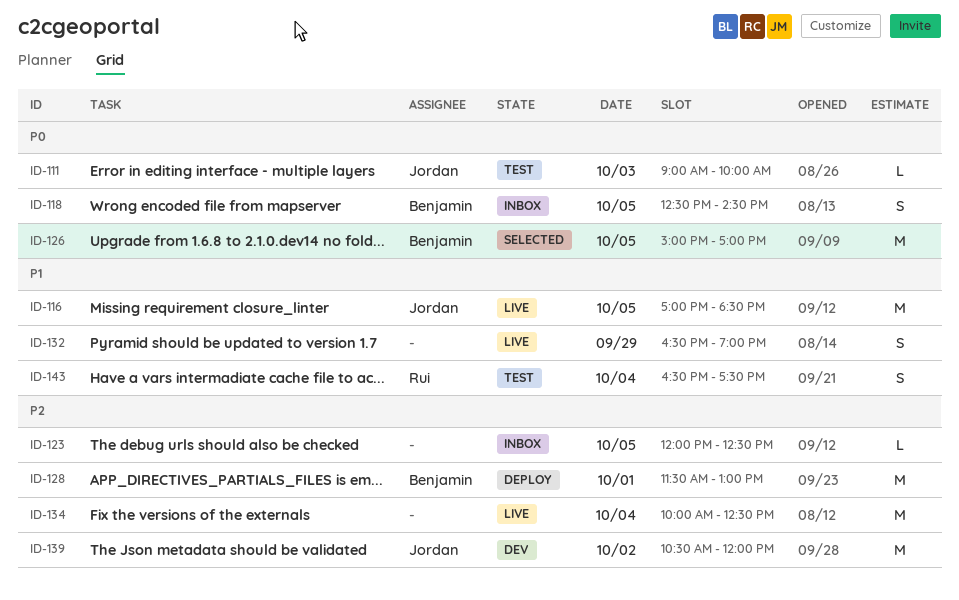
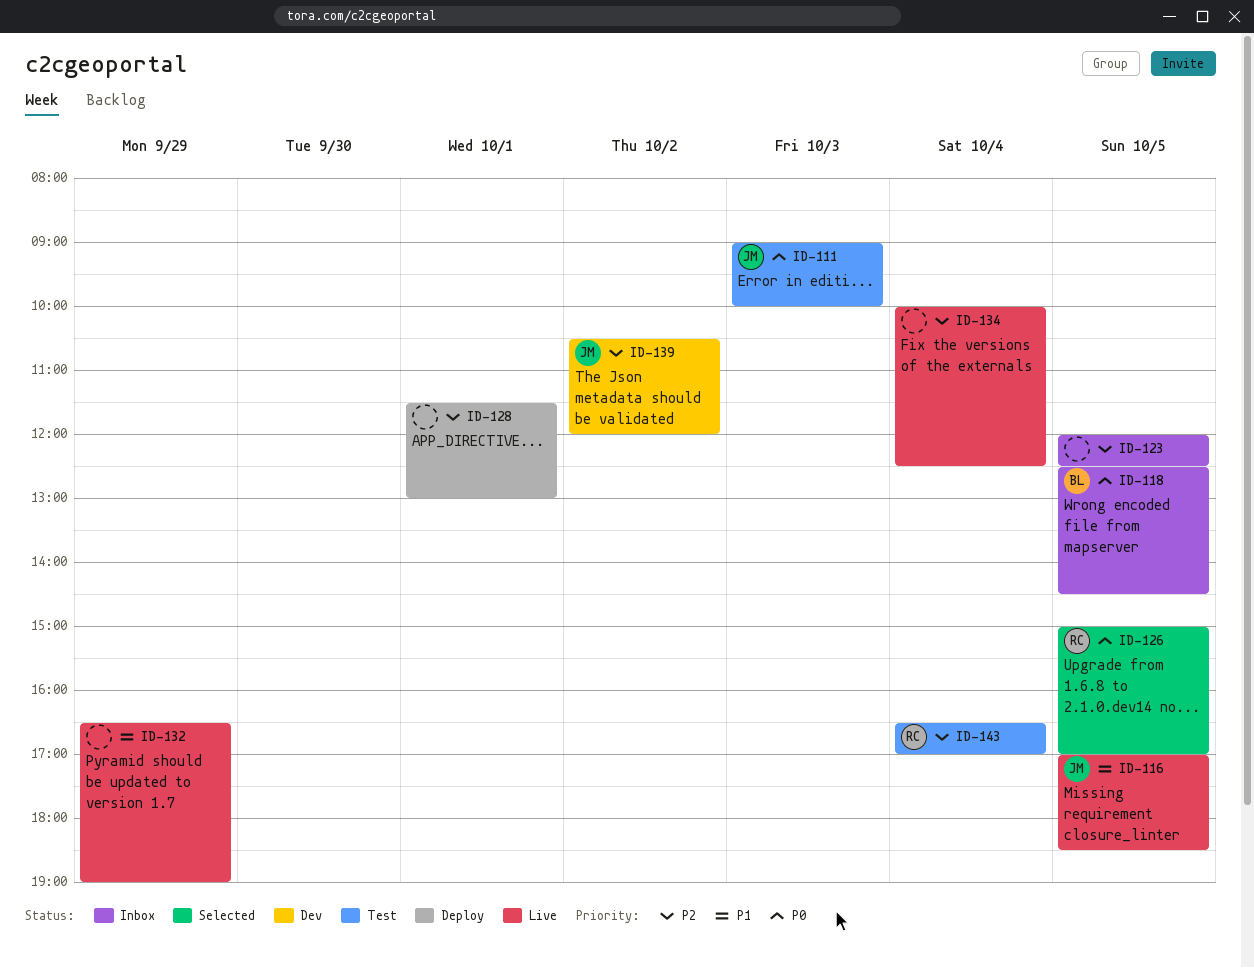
ID-126, owner: Benjamin -> Rui
ID-128, owner: Benjamin -> none
ID-143, priority: P1 -> P2
ID-143, ends: 17:30 -> 17:00

